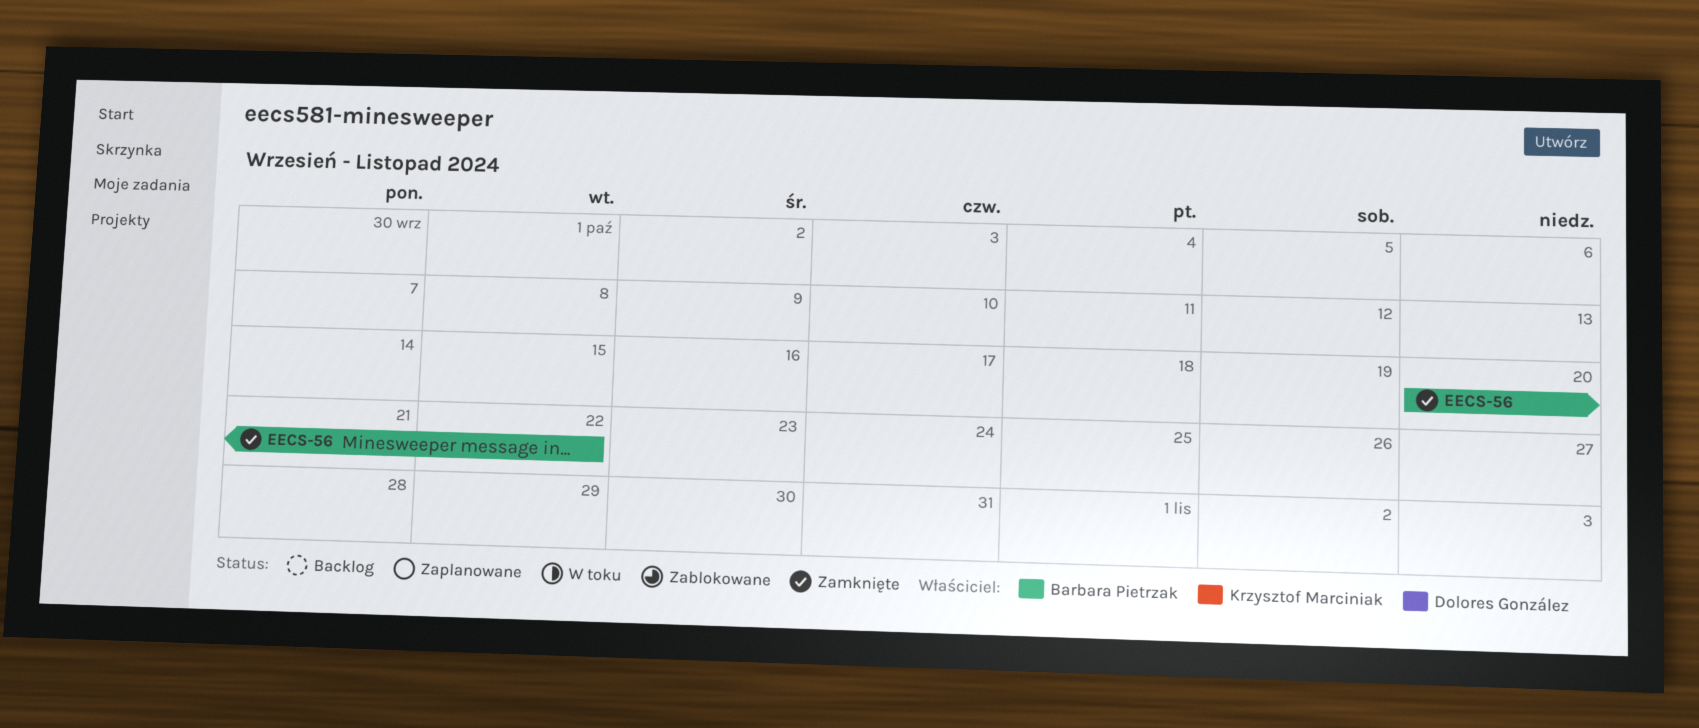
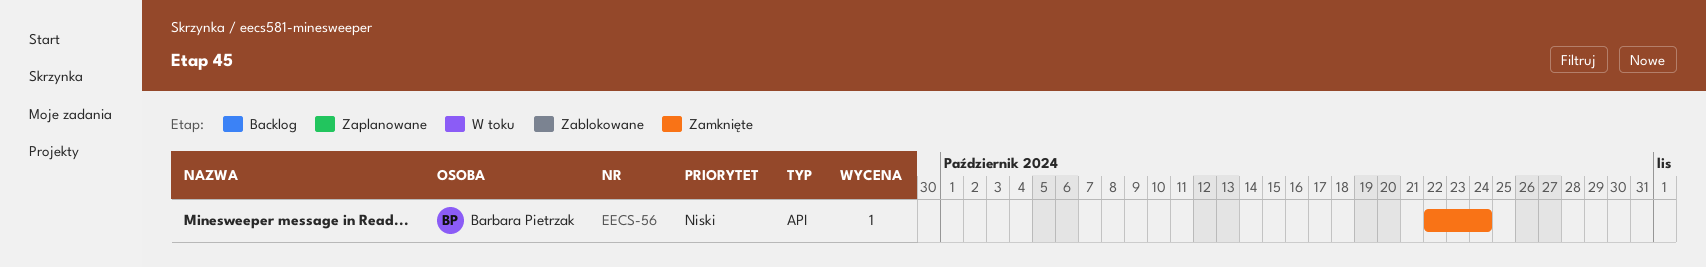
EECS-56, start: Oct 20 -> Oct 22
EECS-56, due: Oct 22 -> Oct 24

